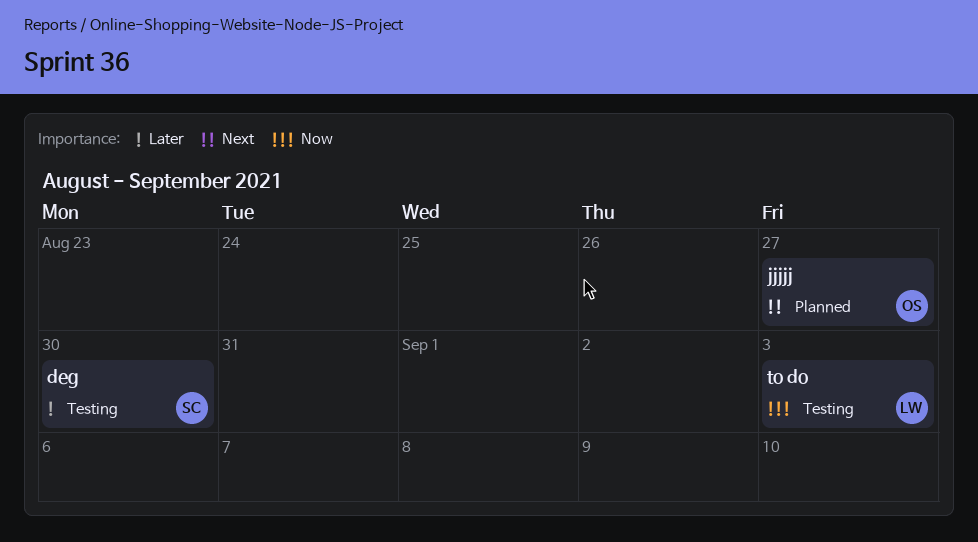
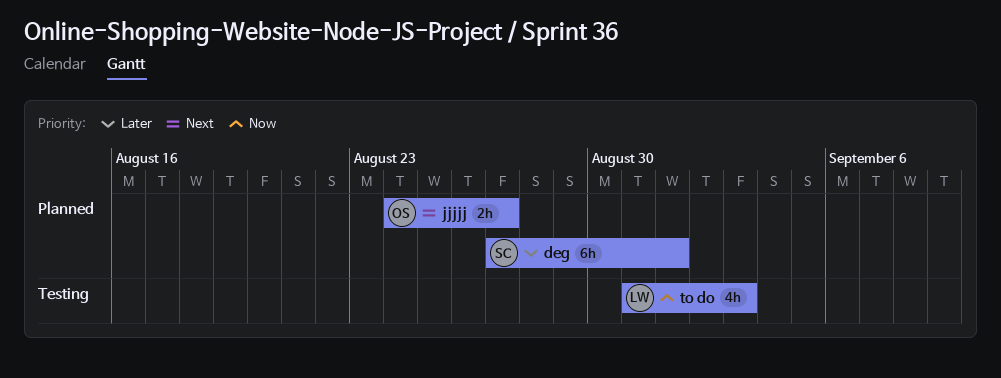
deg, status: Testing -> Planned
deg, due: Aug 30 -> Sep 1

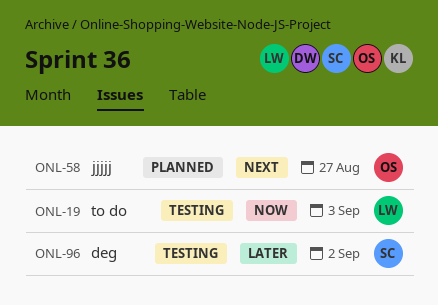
deg, status: Planned -> Testing
deg, due: Sep 1 -> Sep 2

